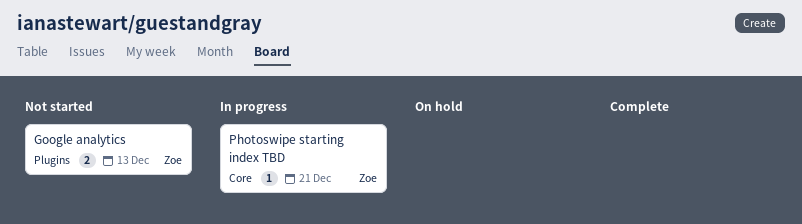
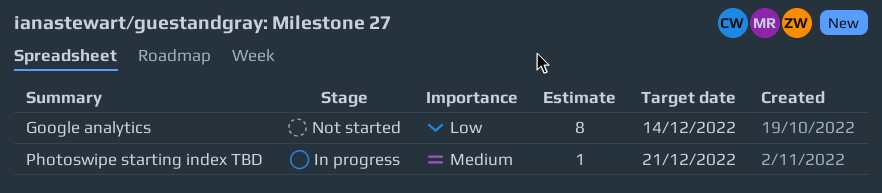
Google analytics, estimate: 2 -> 8
Google analytics, due: Dec 13 -> Dec 14

